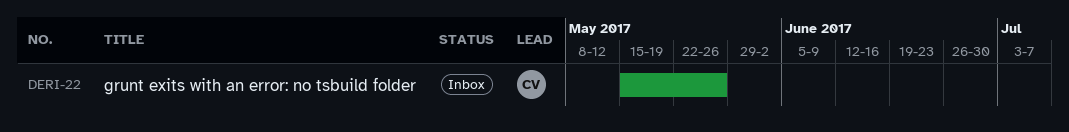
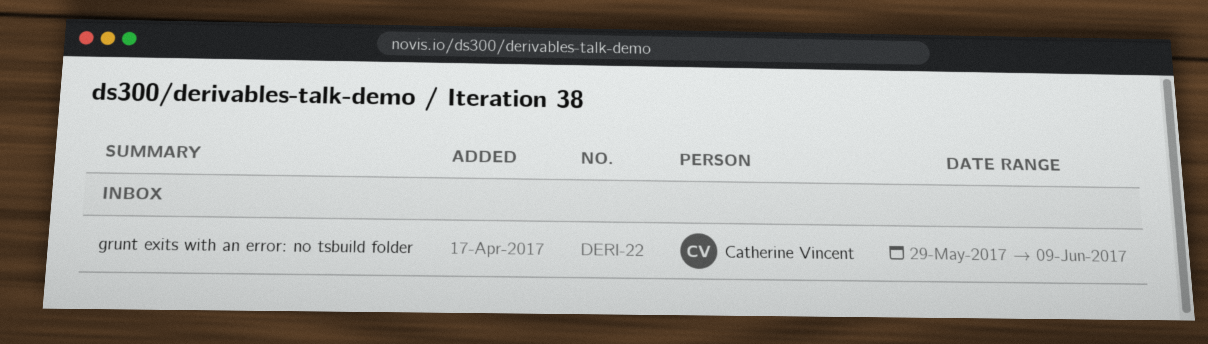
DERI-22, start: May 15 -> May 29
DERI-22, due: May 26 -> Jun 9

